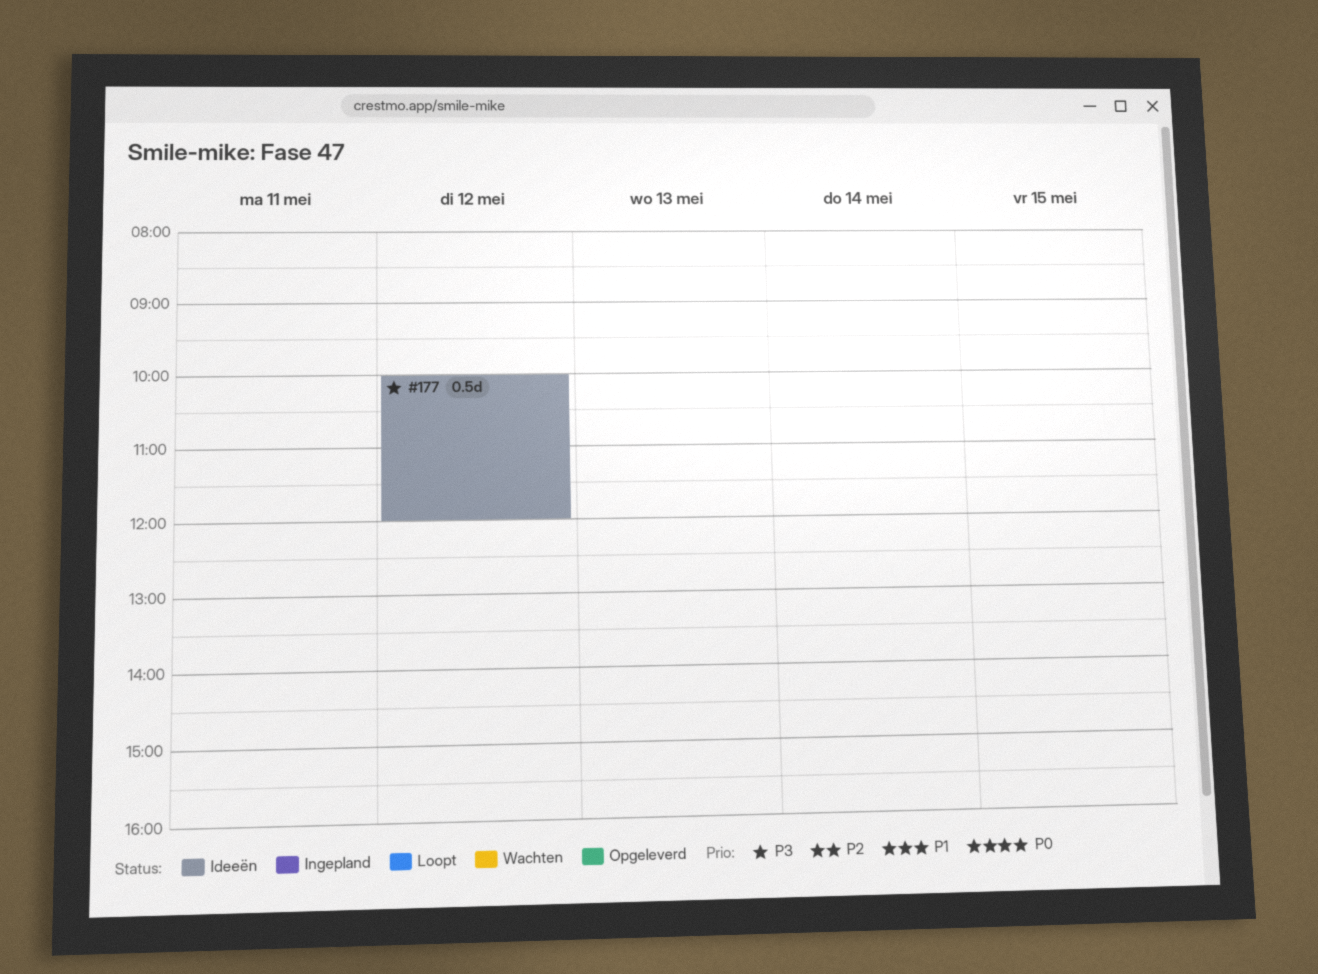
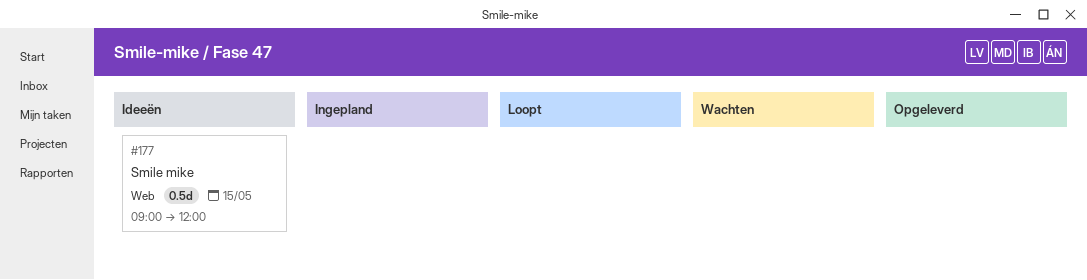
#177, day: May 12 -> May 15
#177, begins: 10:00 -> 09:00

